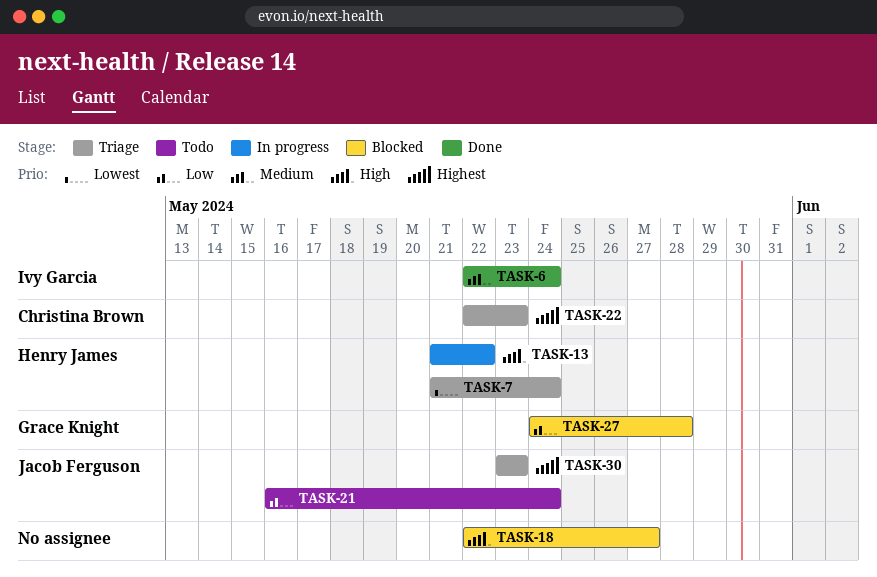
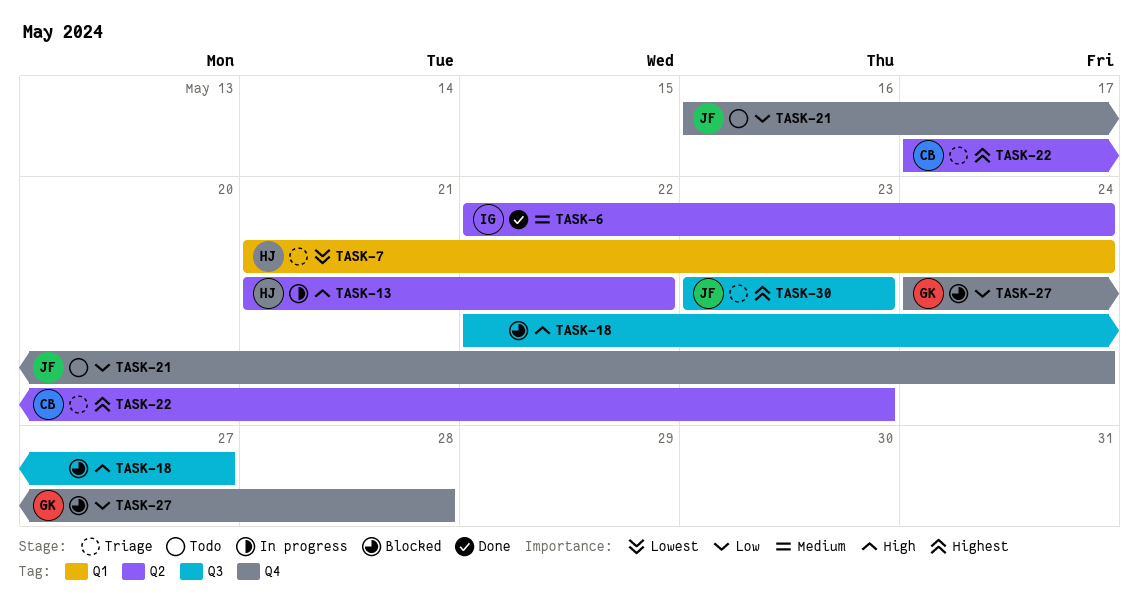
TASK-22, start: May 22 -> May 17

